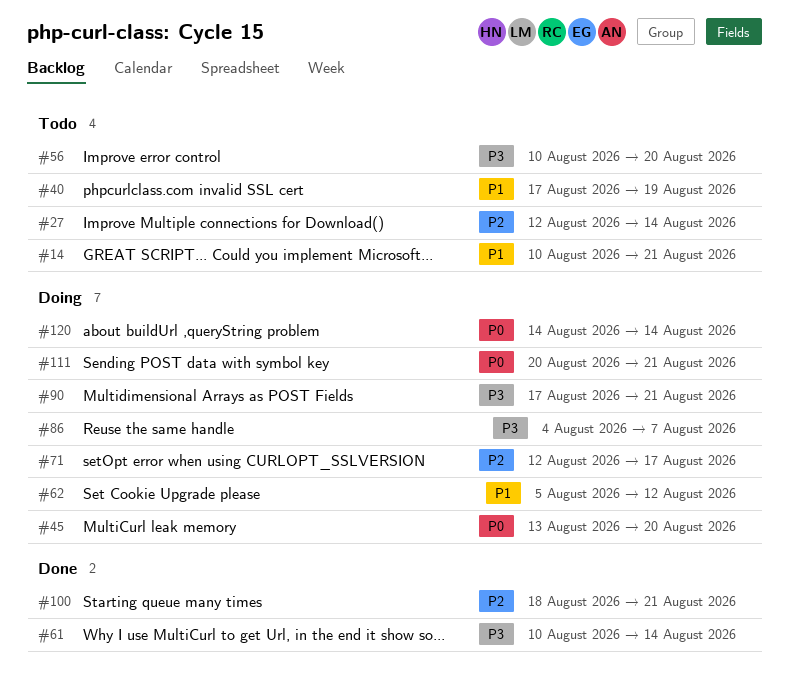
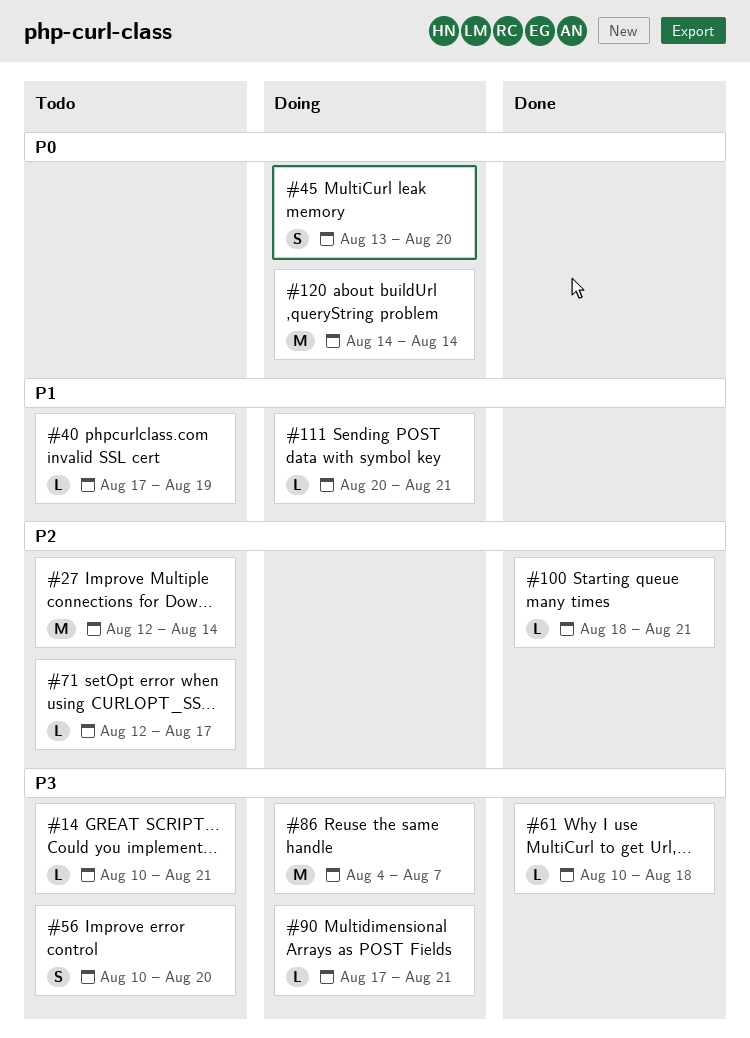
#14, priority: P1 -> P3
#61, due: Aug 14 -> Aug 18
#62: present -> none
#71, status: Doing -> Todo
#111, priority: P0 -> P1

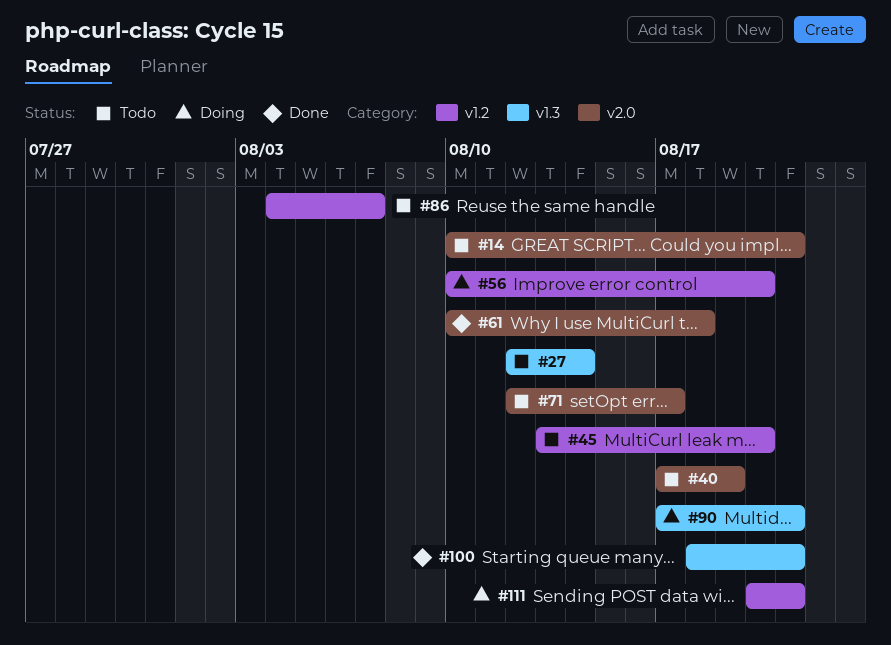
#45, status: Doing -> Todo
#56, status: Todo -> Doing
#86, status: Doing -> Todo
#120: present -> none

